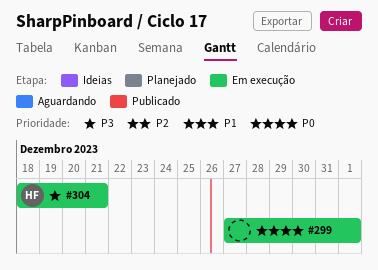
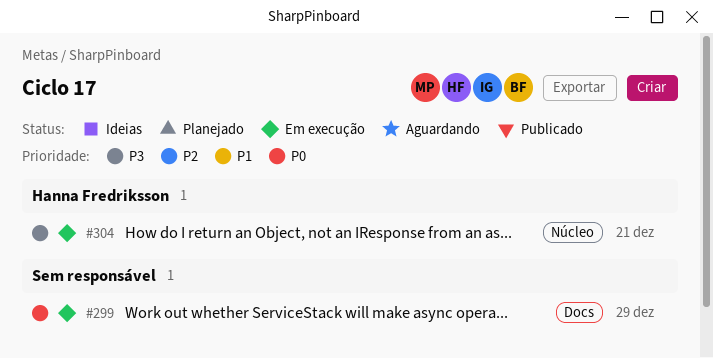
#299, due: Jan 1 -> Dec 29

